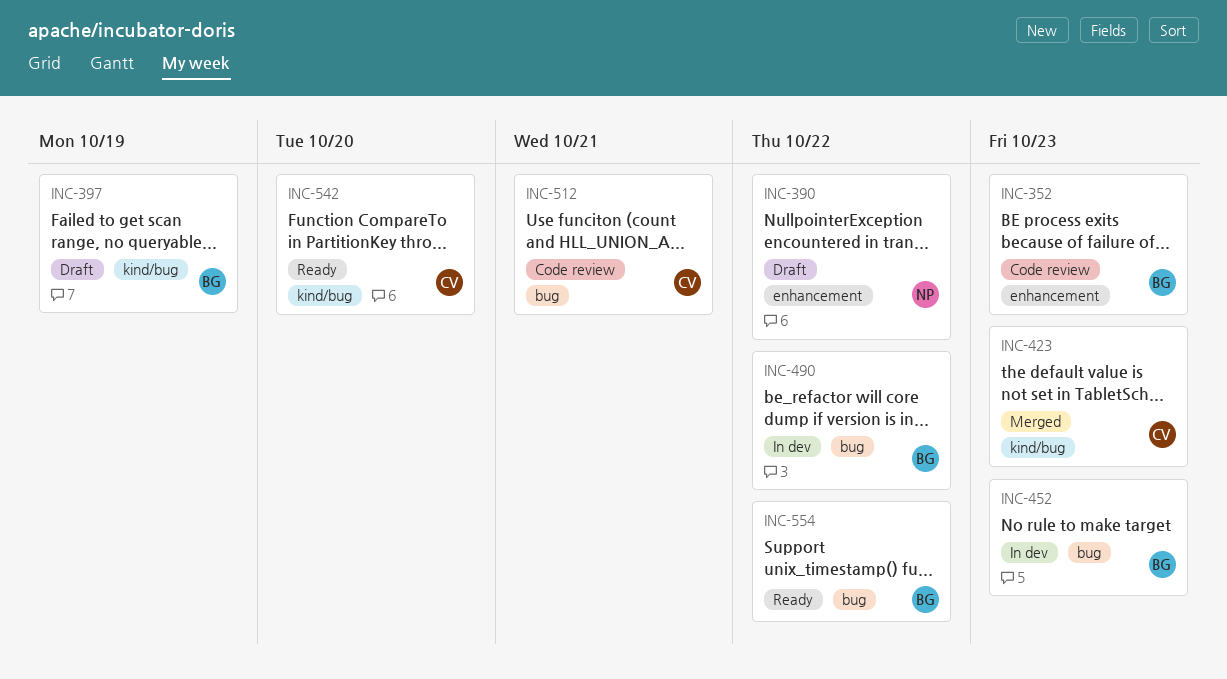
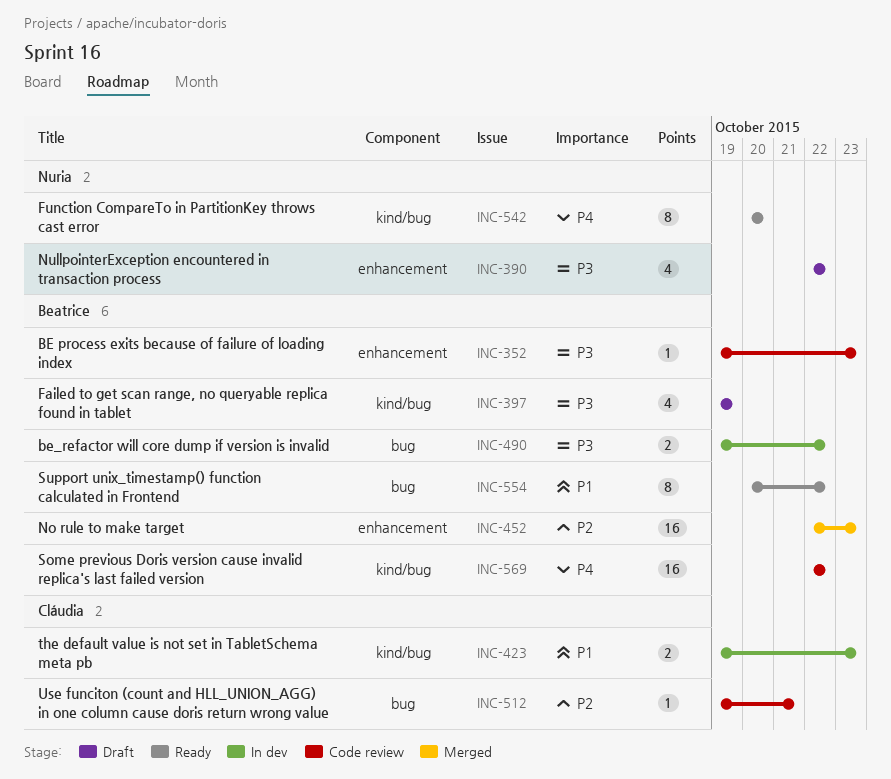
INC-423, status: Merged -> In dev
INC-452, status: In dev -> Merged
INC-452, label: bug -> enhancement
INC-542, owner: Cláudia -> Nuria
INC-569: none -> present

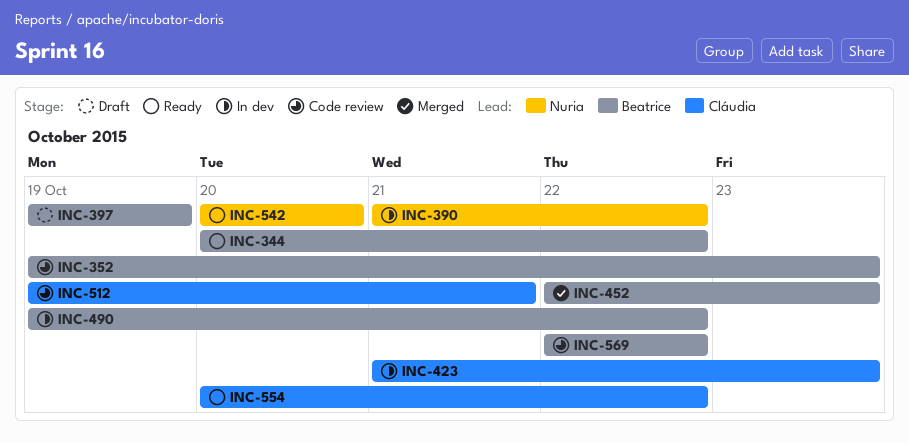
INC-344: none -> present
INC-390, status: Draft -> In dev
INC-390, start: Oct 22 -> Oct 21
INC-423, start: Oct 19 -> Oct 21
INC-554, owner: Beatrice -> Cláudia

